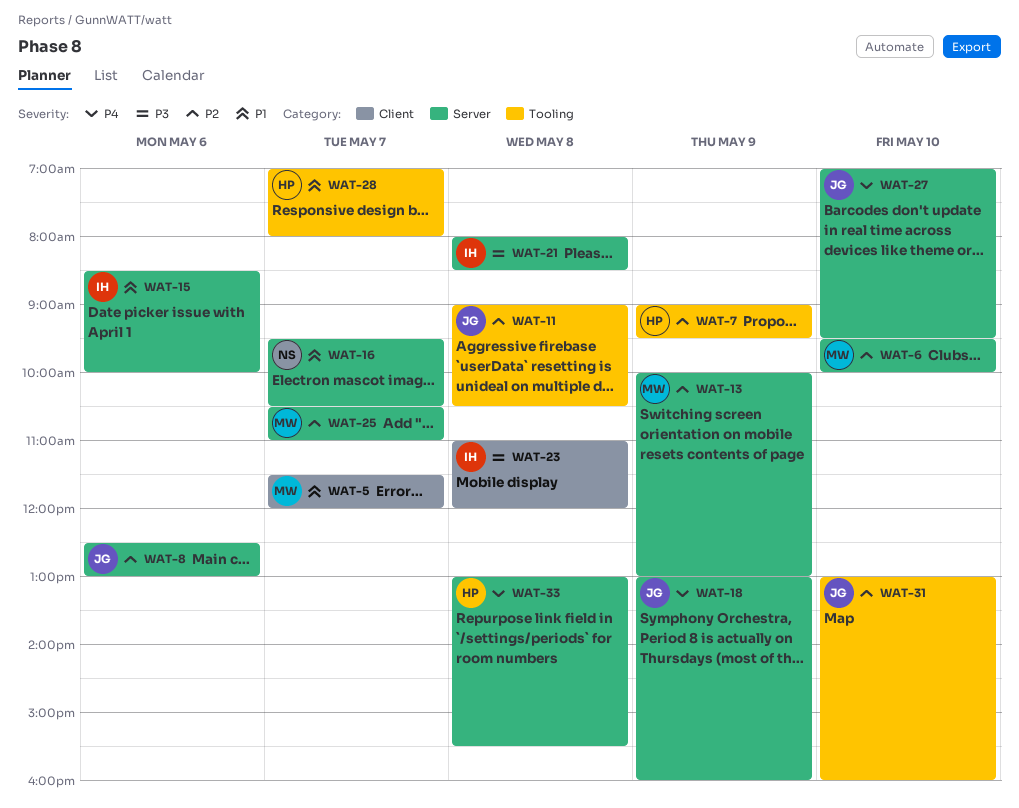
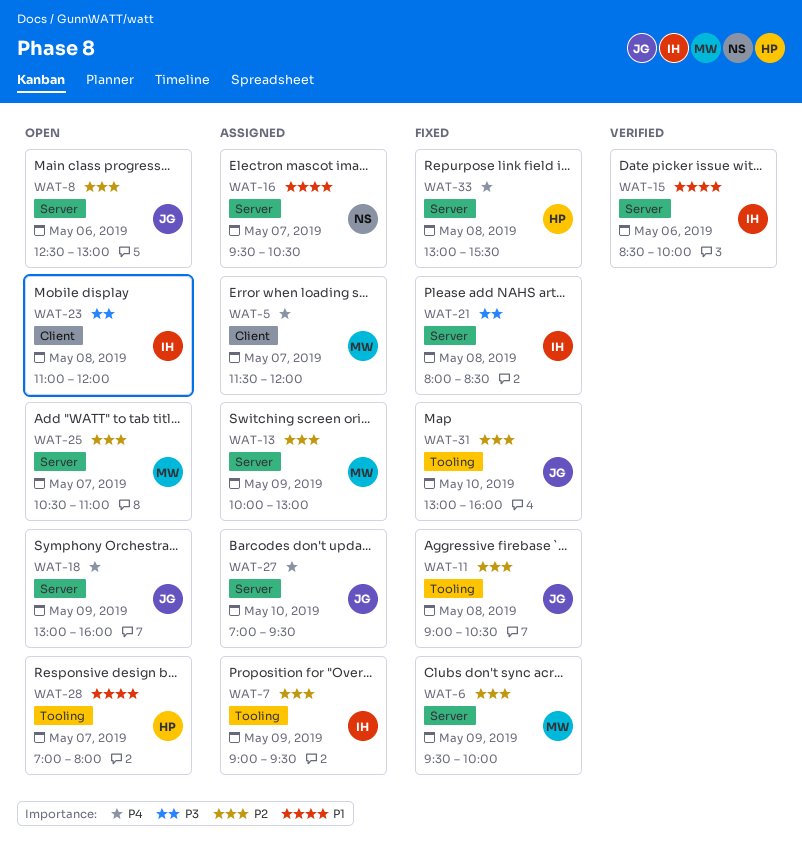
WAT-5, priority: P1 -> P4
WAT-6, day: May 10 -> May 9
WAT-7, owner: HP -> IH

